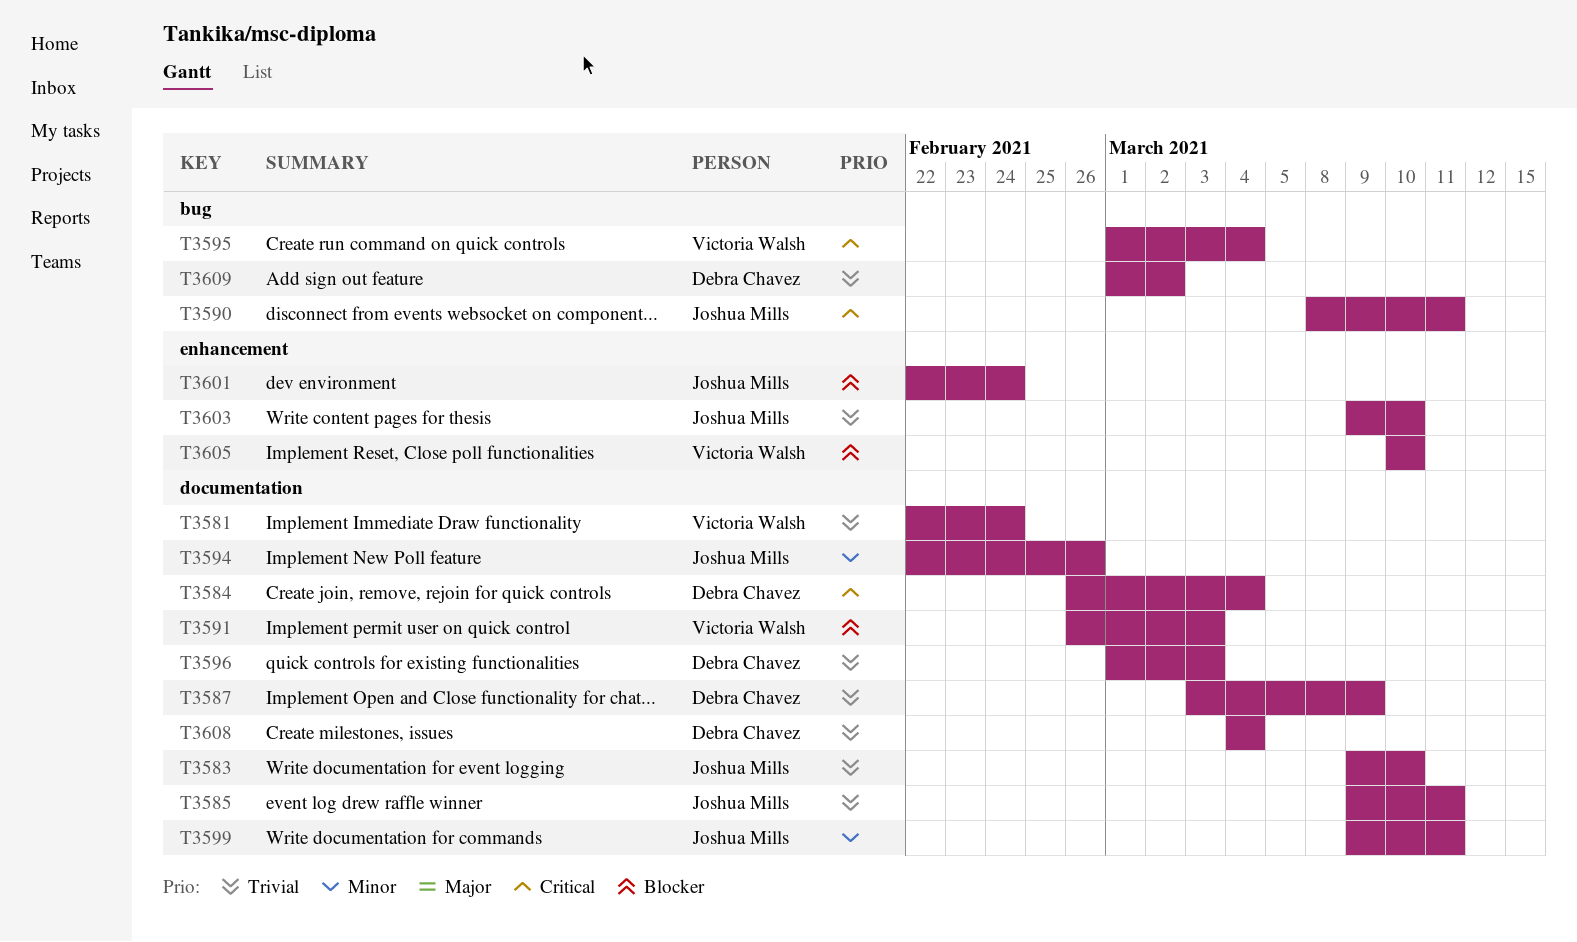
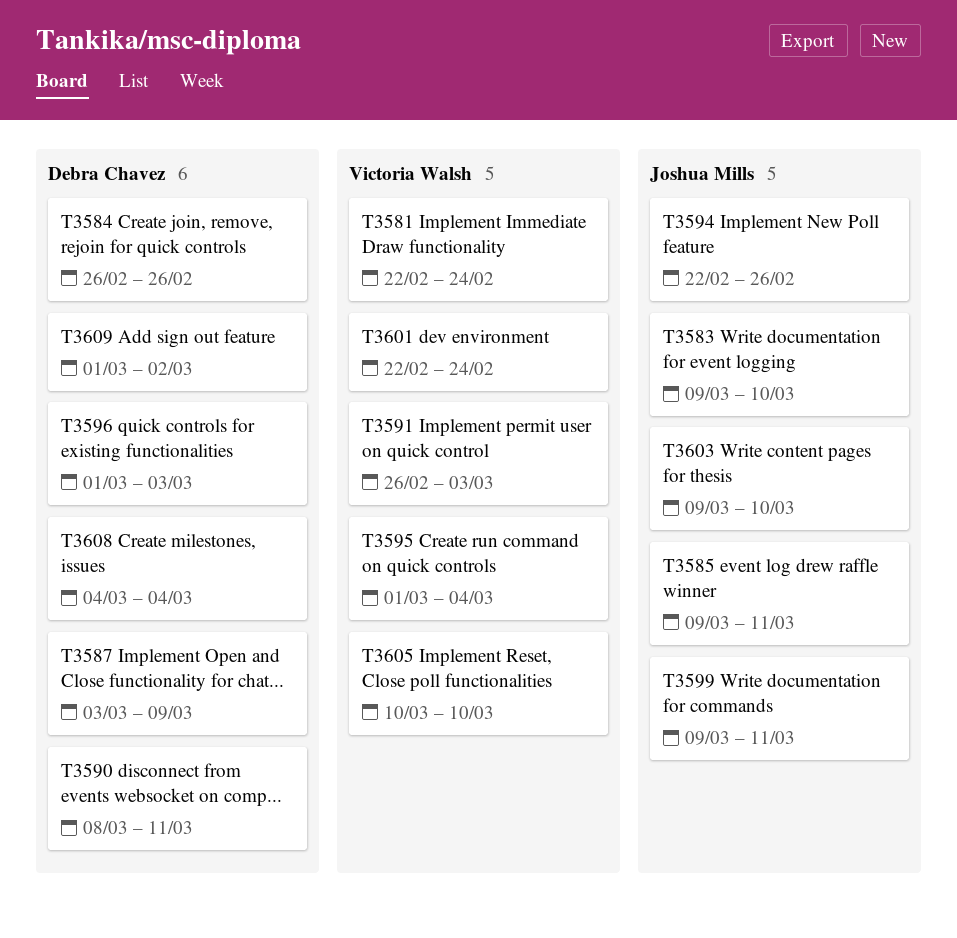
T3584, due: Mar 4 -> Feb 26
T3590, owner: Joshua Mills -> Debra Chavez
T3601, owner: Joshua Mills -> Victoria Walsh

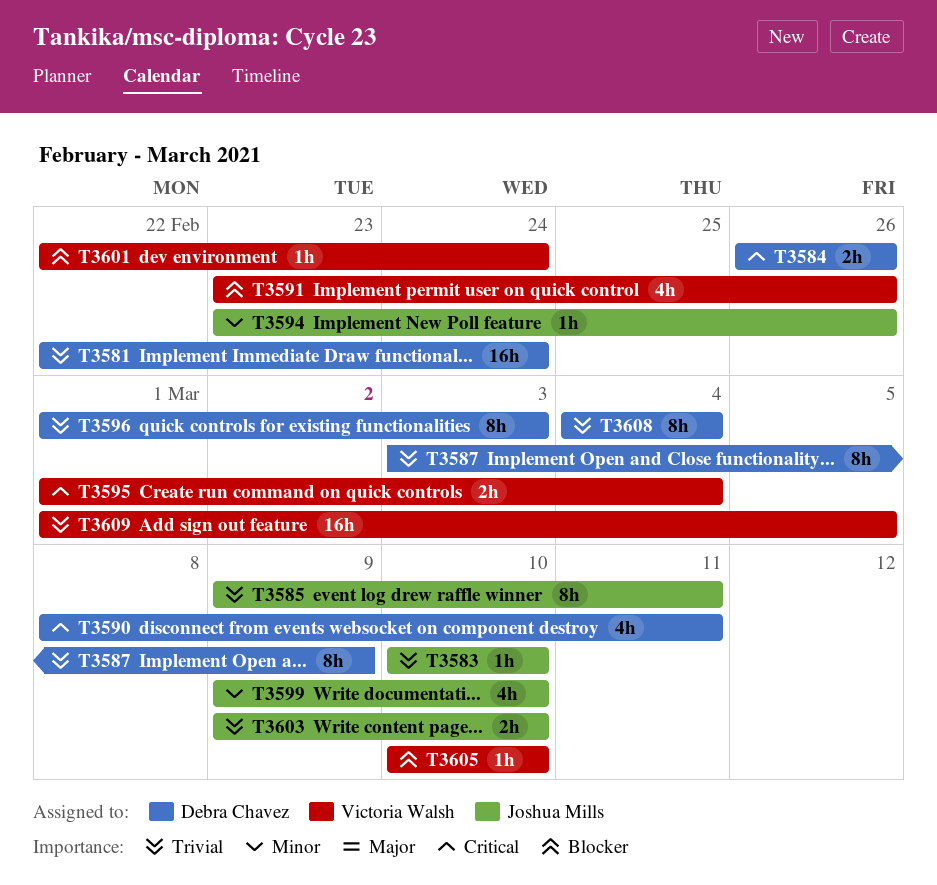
T3581, owner: Victoria Walsh -> Debra Chavez
T3583, start: Mar 9 -> Mar 10
T3591, start: Feb 26 -> Feb 23
T3591, due: Mar 3 -> Feb 26
T3594, start: Feb 22 -> Feb 23
T3599, due: Mar 11 -> Mar 10
T3609, owner: Debra Chavez -> Victoria Walsh
T3609, due: Mar 2 -> Mar 5

